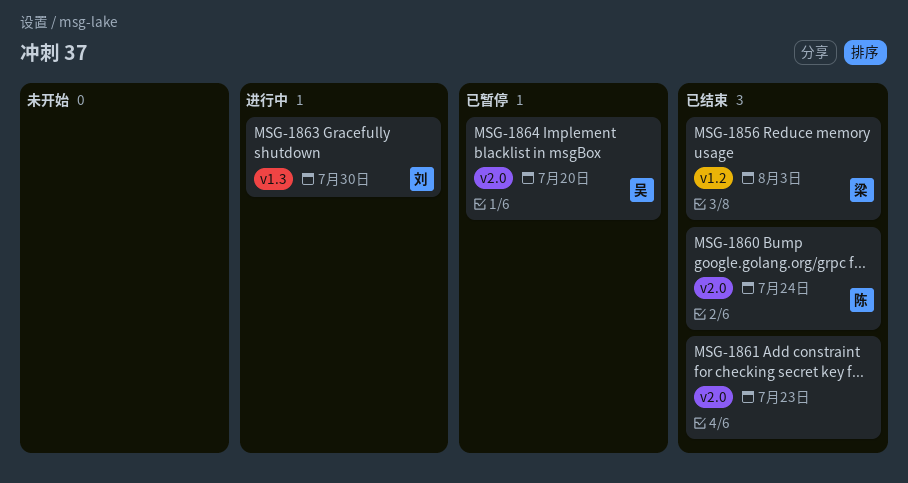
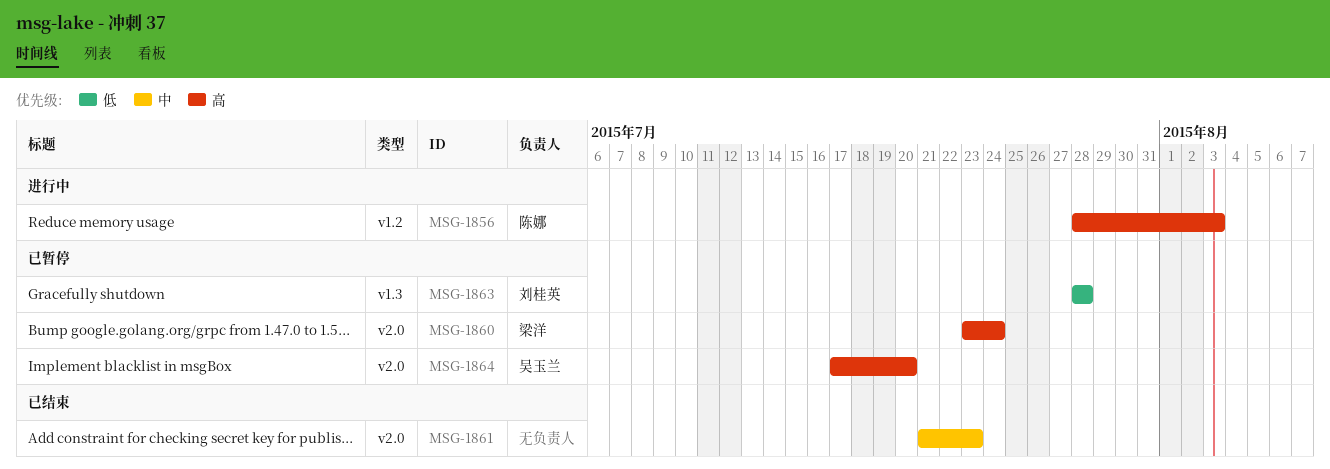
MSG-1856, status: 已结束 -> 进行中
MSG-1856, owner: 梁洋 -> 陈娜
MSG-1860, status: 已结束 -> 已暂停
MSG-1860, owner: 陈娜 -> 梁洋
MSG-1863, status: 进行中 -> 已暂停
MSG-1863, due: Jul 30 -> Jul 28

